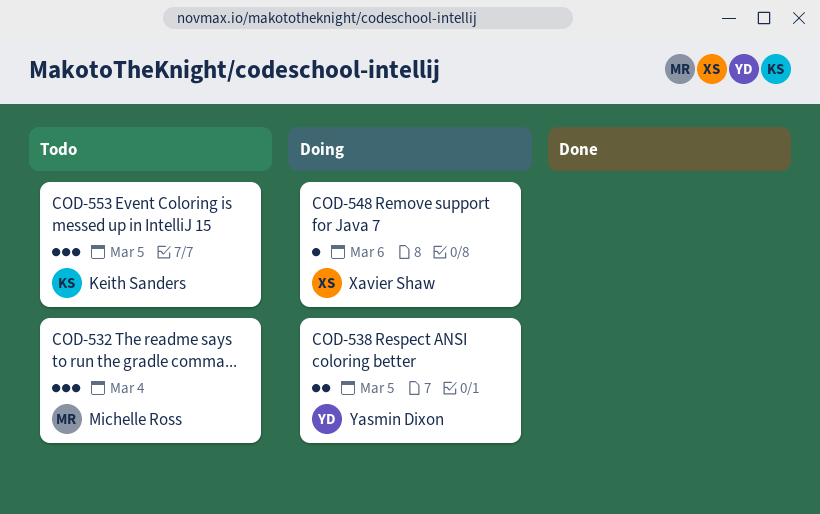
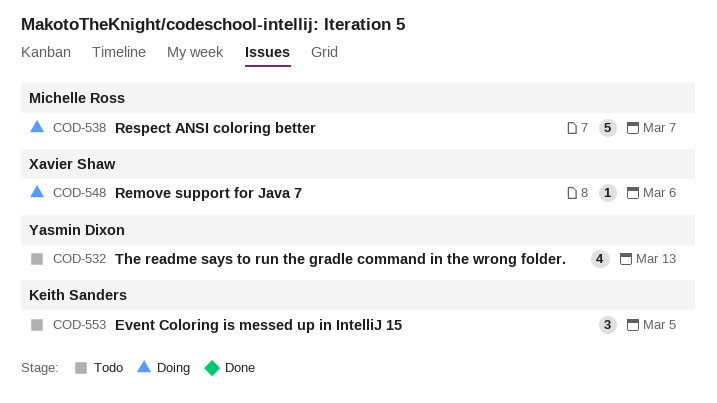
COD-532, owner: Michelle Ross -> Yasmin Dixon
COD-532, estimate: 3 -> 4
COD-532, due: Mar 4 -> Mar 13
COD-538, owner: Yasmin Dixon -> Michelle Ross
COD-538, estimate: 2 -> 5
COD-538, due: Mar 5 -> Mar 7

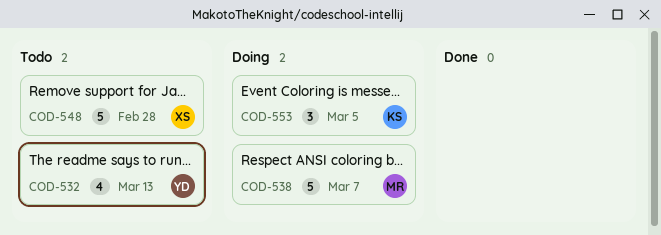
COD-548, status: Doing -> Todo
COD-548, estimate: 1 -> 5
COD-548, due: Mar 6 -> Feb 28
COD-553, status: Todo -> Doing

